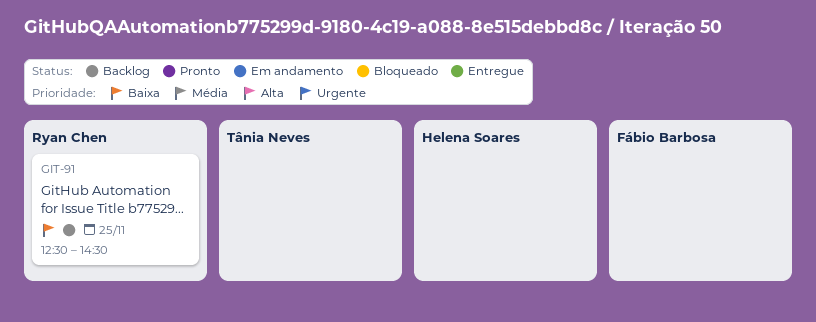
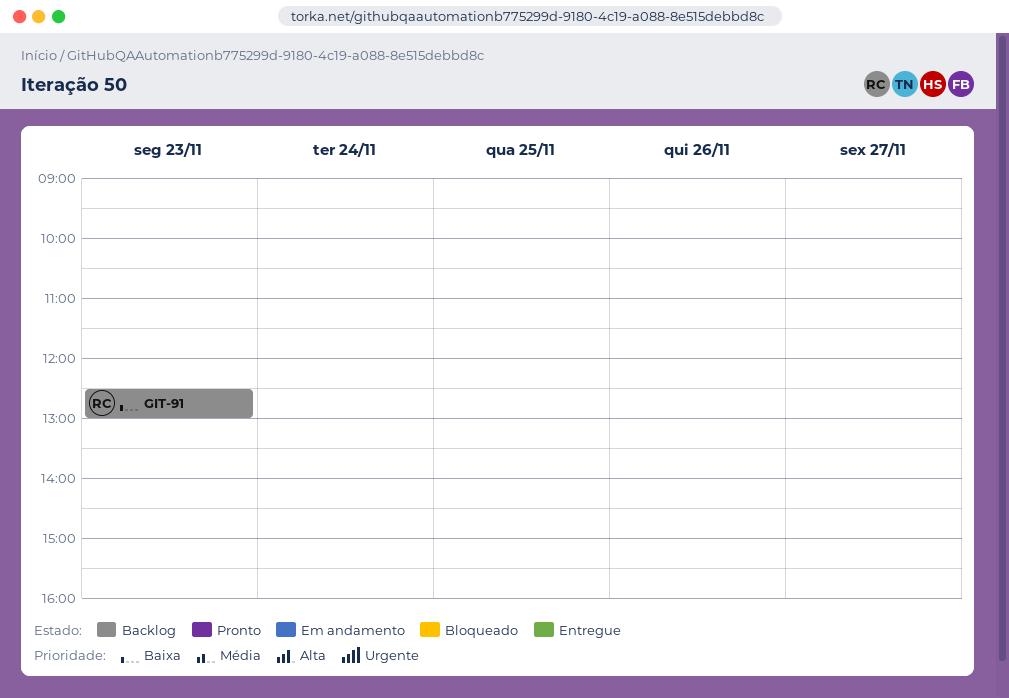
GIT-91, day: Nov 25 -> Nov 23
GIT-91, ends: 14:30 -> 13:00

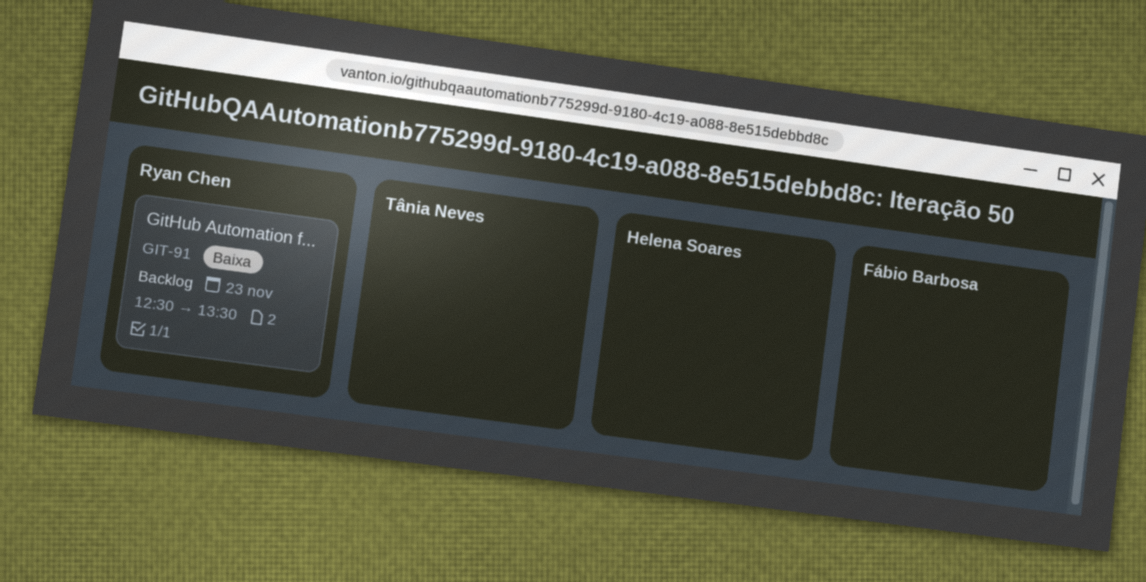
GIT-91, ends: 13:00 -> 13:30

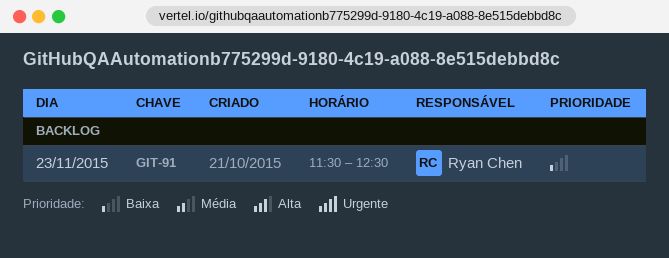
GIT-91, begins: 12:30 -> 11:30
GIT-91, ends: 13:30 -> 12:30

